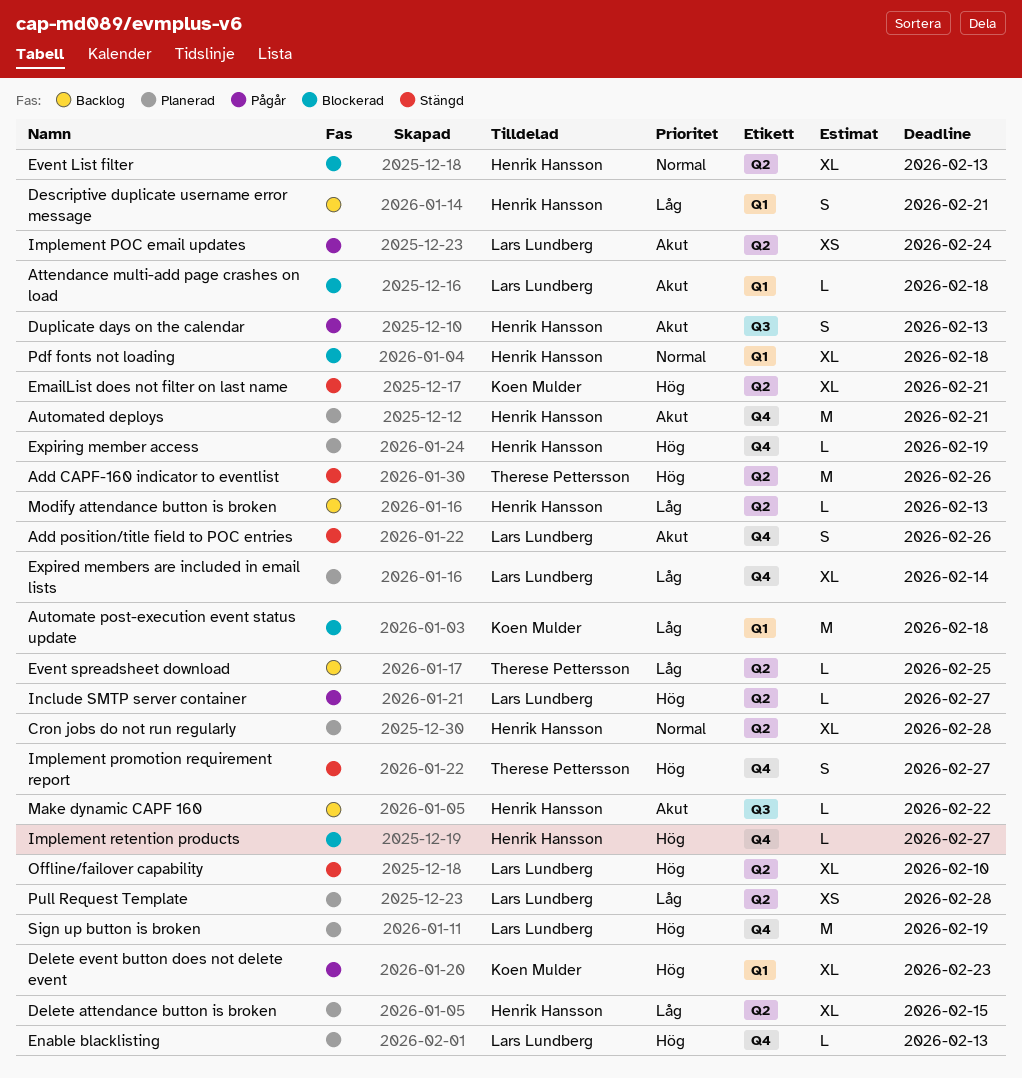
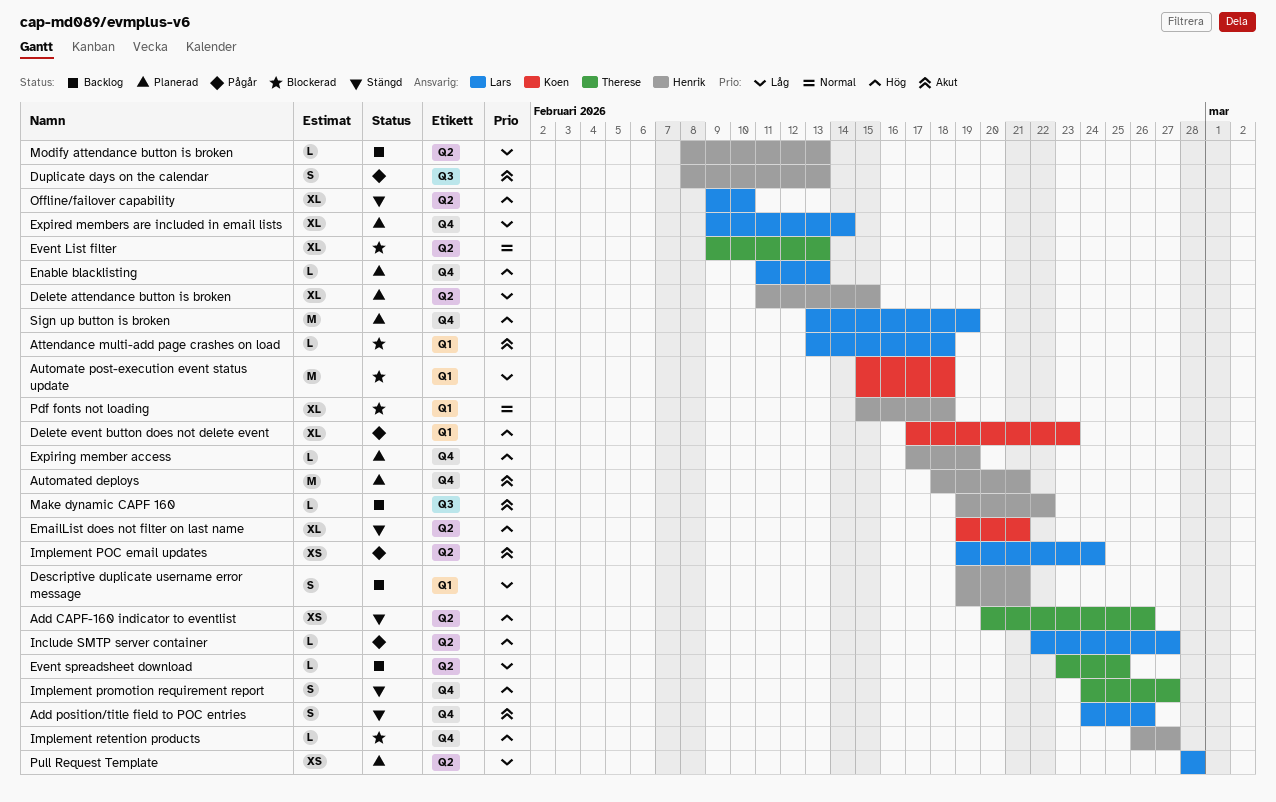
Add CAPF-160 indicator to eventlist, estimate: M -> XS
Cron jobs do not run regularly: present -> none
Event List filter, owner: Henrik Hansson -> Therese Pettersson

